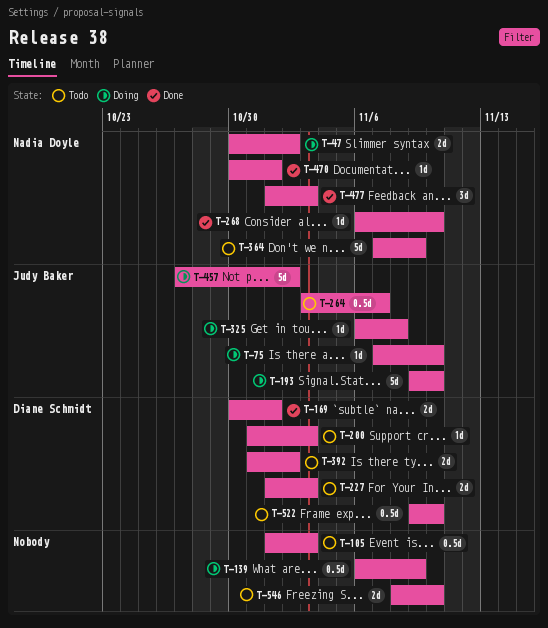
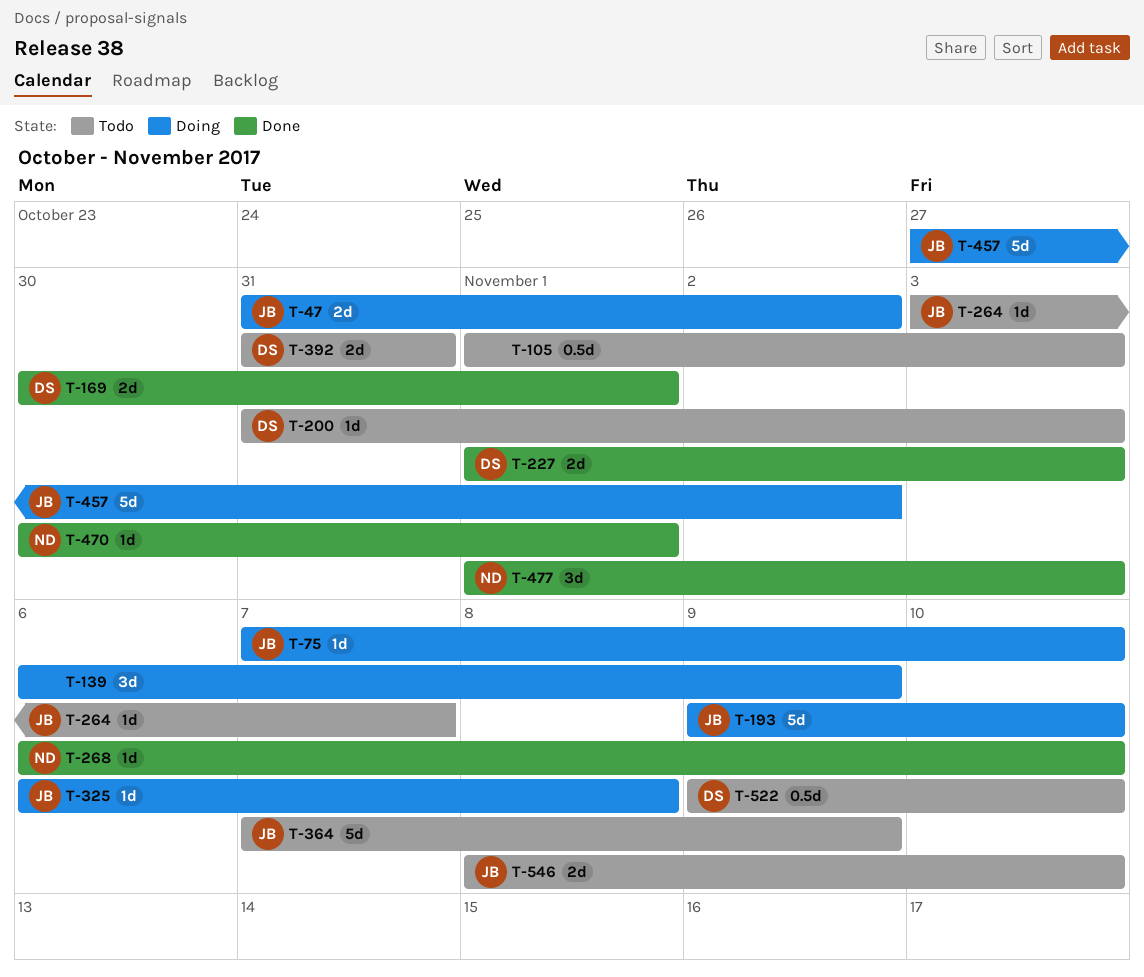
T-47, owner: Nadia Doyle -> Judy Baker
T-47, start: Oct 30 -> Oct 31
T-139, estimate: 0.5d -> 3d
T-227, status: Todo -> Done
T-264, estimate: 0.5d -> 1d
T-364, owner: Nadia Doyle -> Judy Baker
T-392, due: Nov 2 -> Oct 31
T-546, owner: none -> Judy Baker

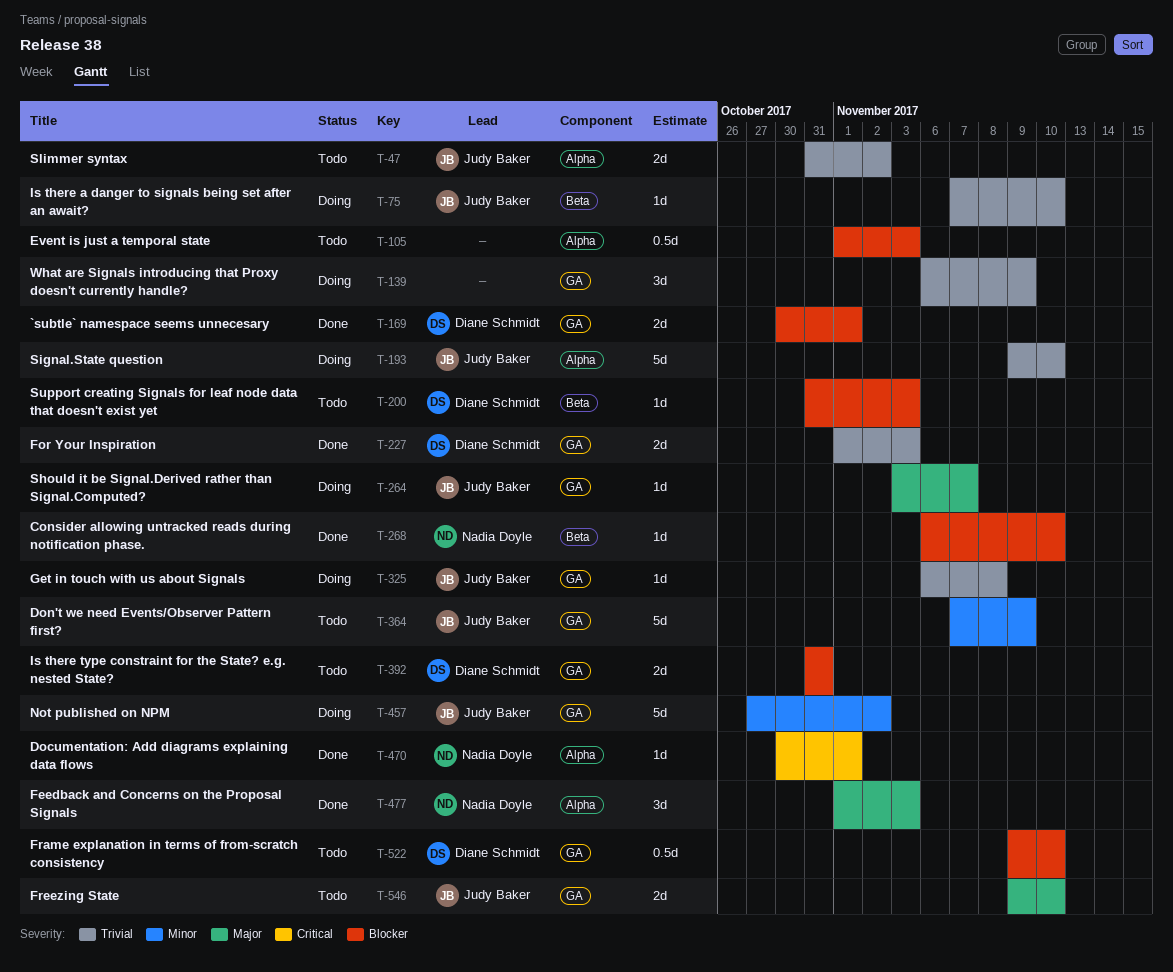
T-47, status: Doing -> Todo
T-264, status: Todo -> Doing
T-546, start: Nov 8 -> Nov 9

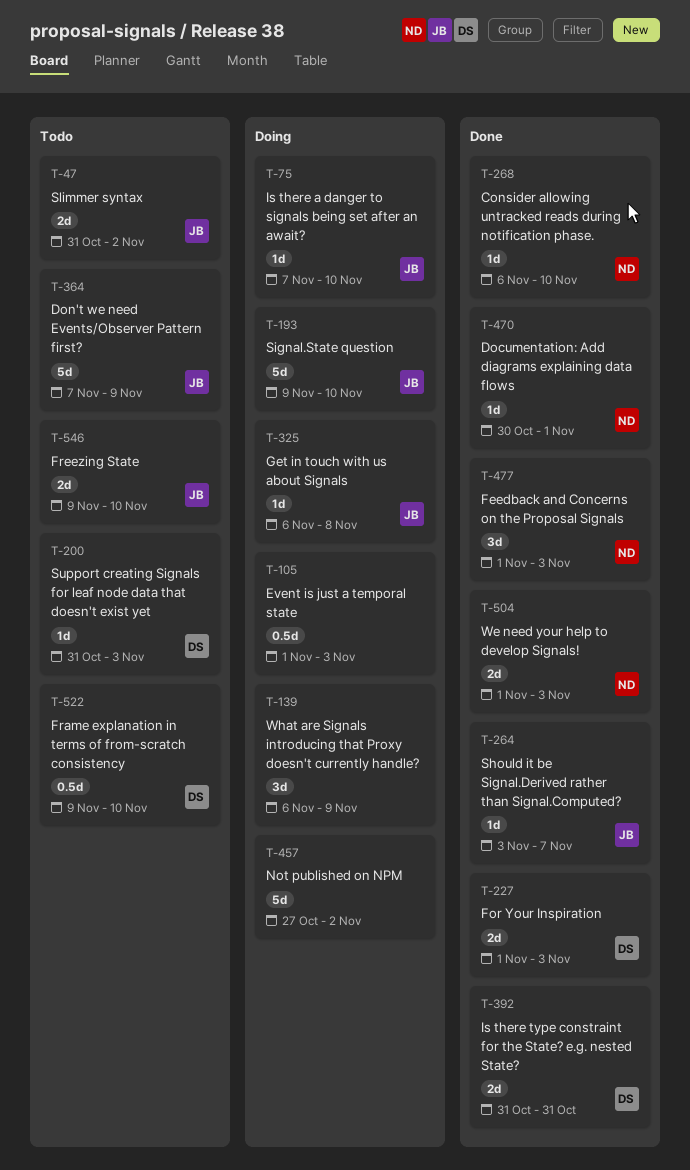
T-105, status: Todo -> Doing
T-169: present -> none
T-264, status: Doing -> Done
T-392, status: Todo -> Done
T-457, owner: Judy Baker -> none
T-504: none -> present

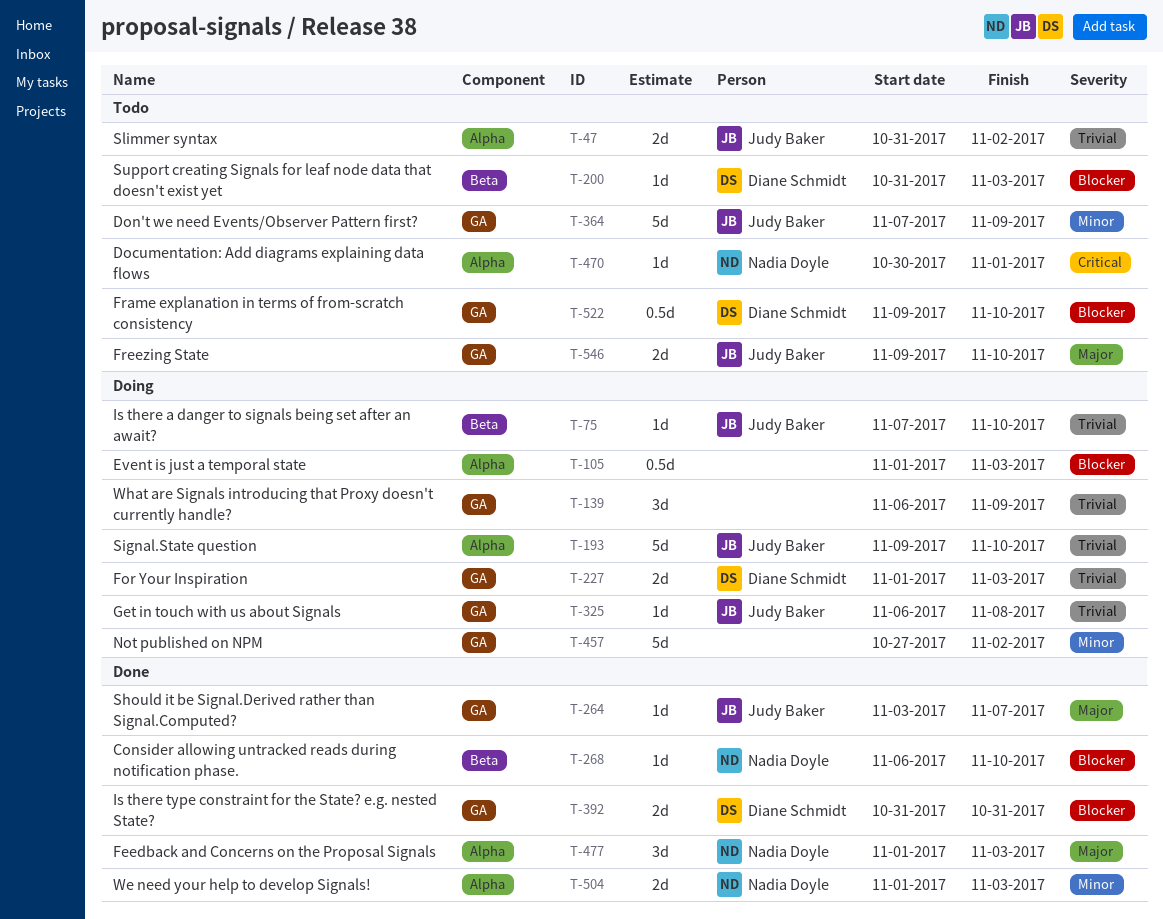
T-227, status: Done -> Doing
T-470, status: Done -> Todo

